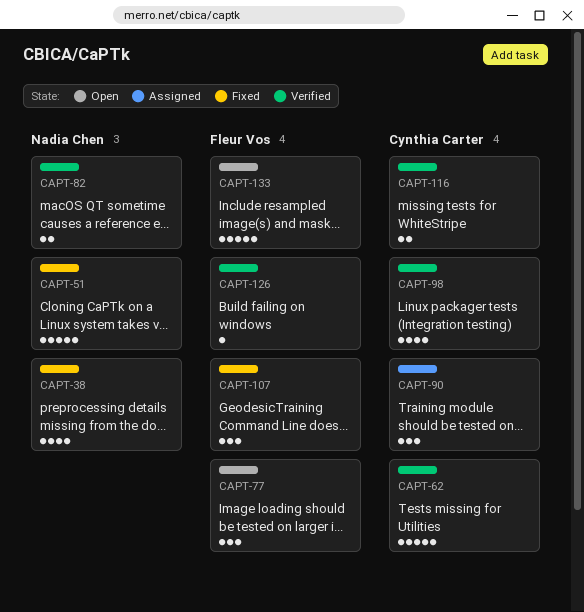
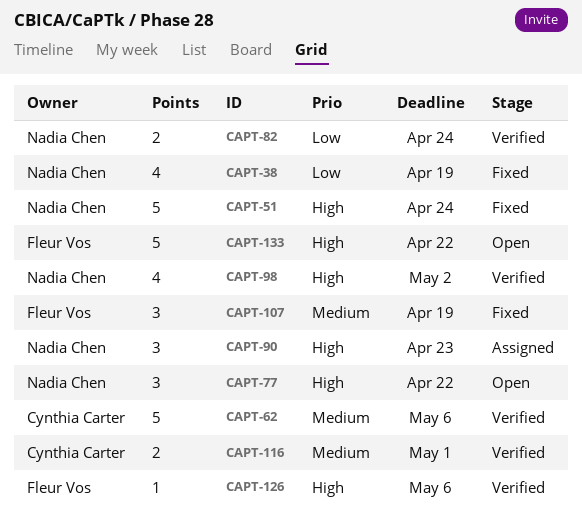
CAPT-77, owner: Fleur Vos -> Nadia Chen
CAPT-90, owner: Cynthia Carter -> Nadia Chen
CAPT-98, owner: Cynthia Carter -> Nadia Chen

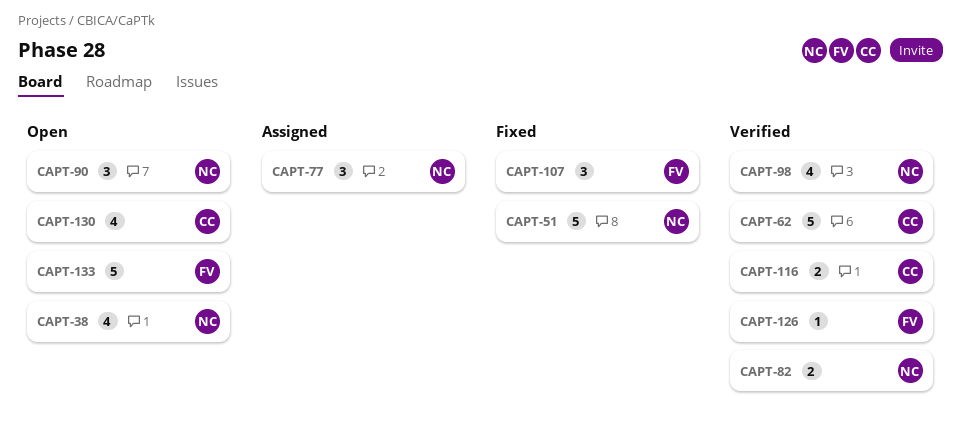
CAPT-38, status: Fixed -> Open
CAPT-77, status: Open -> Assigned
CAPT-90, status: Assigned -> Open
CAPT-130: none -> present

